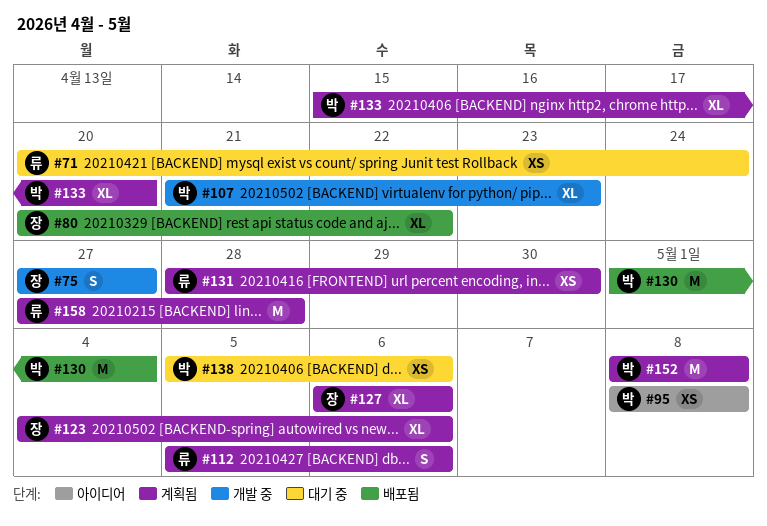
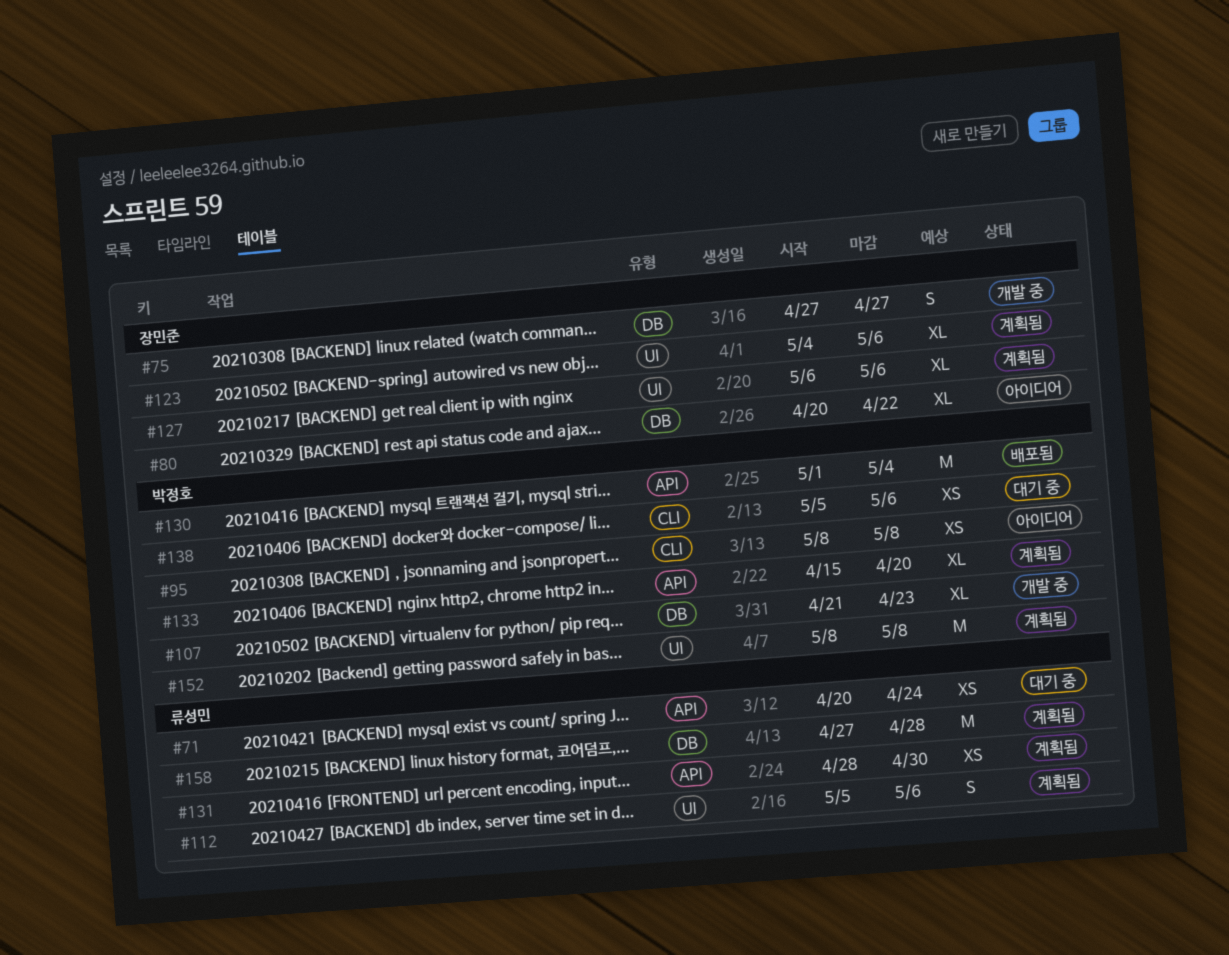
#80, status: 배포됨 -> 아이디어

